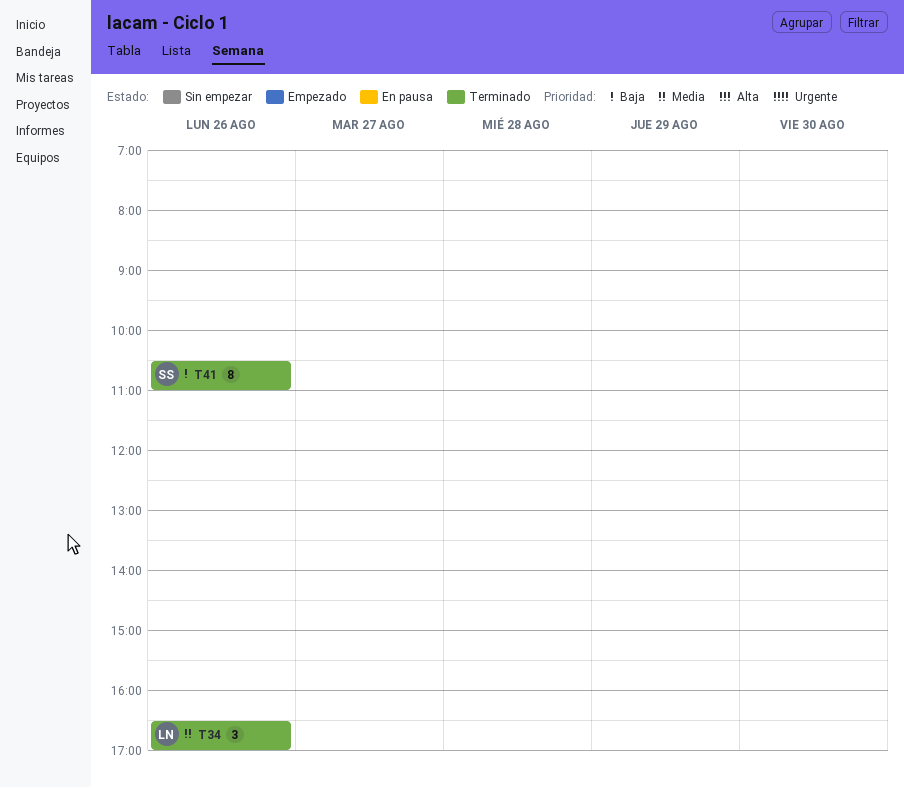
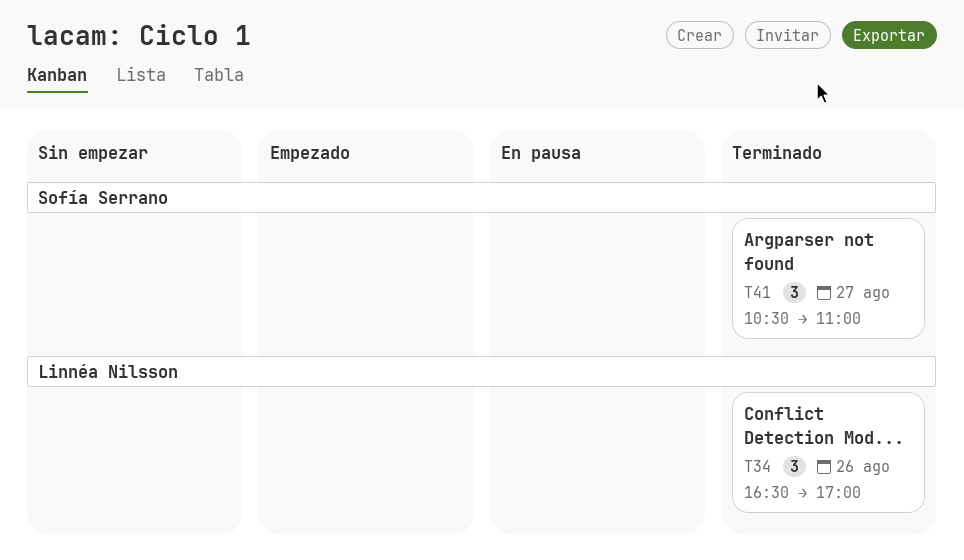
T41, estimate: 8 -> 3
T41, day: Aug 26 -> Aug 27

